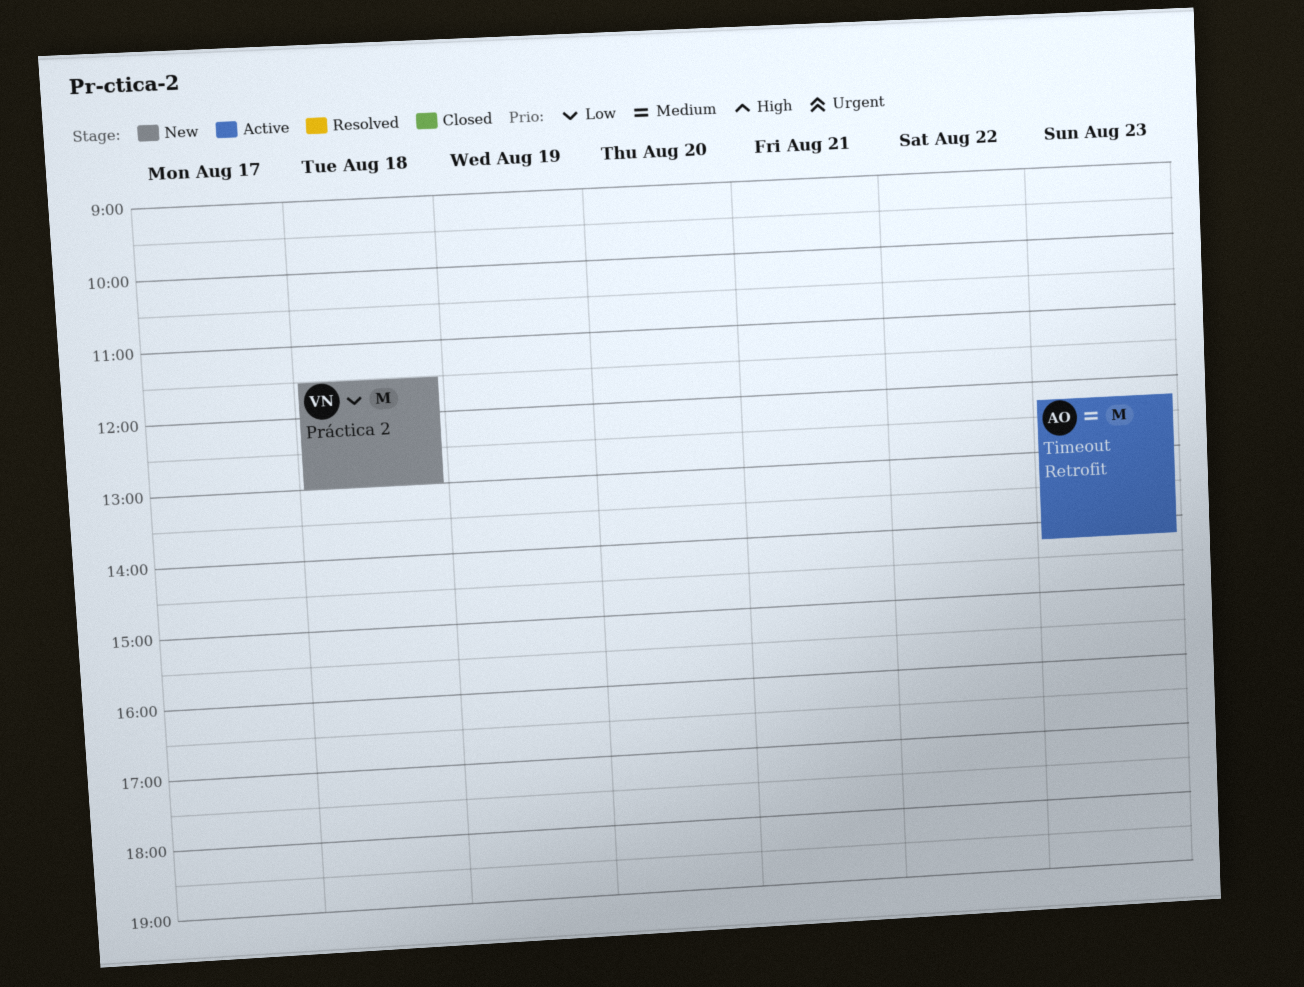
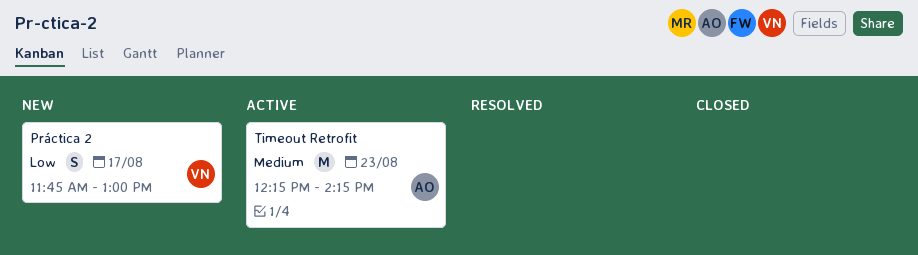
Práctica 2, estimate: M -> S
Práctica 2, day: Aug 18 -> Aug 17
Práctica 2, begins: 11:30 -> 11:45

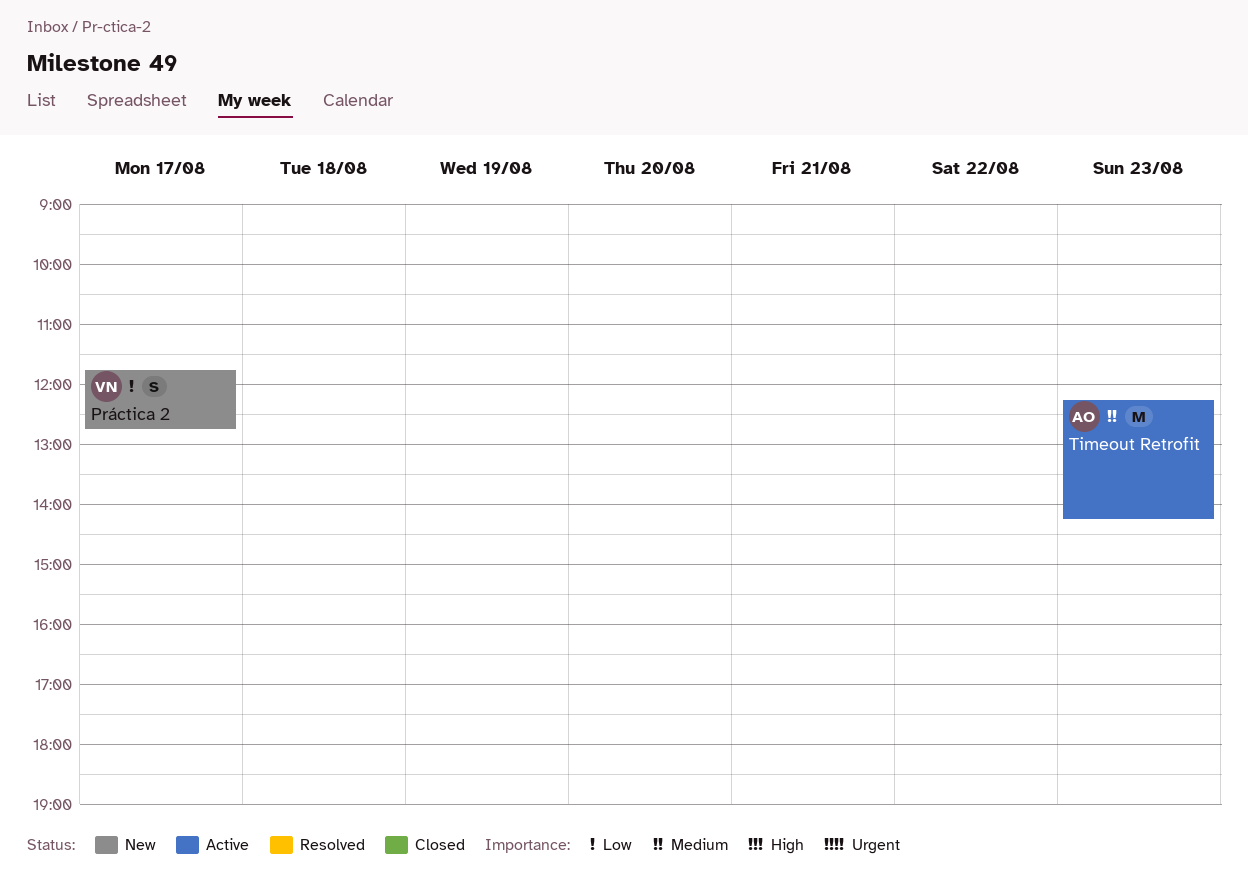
Práctica 2, ends: 13:00 -> 12:45

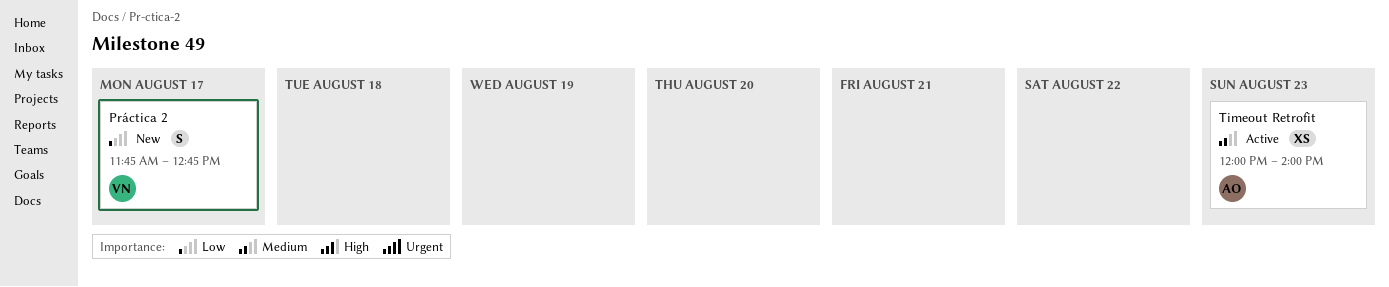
Timeout Retrofit, estimate: M -> XS
Timeout Retrofit, begins: 12:15 -> 12:00
Timeout Retrofit, ends: 14:15 -> 14:00

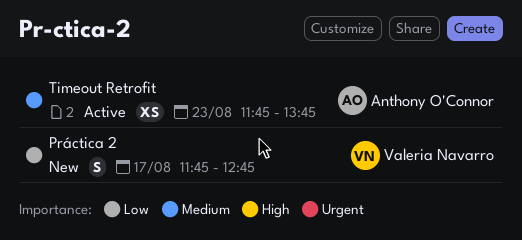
Timeout Retrofit, begins: 12:00 -> 11:45
Timeout Retrofit, ends: 14:00 -> 13:45

